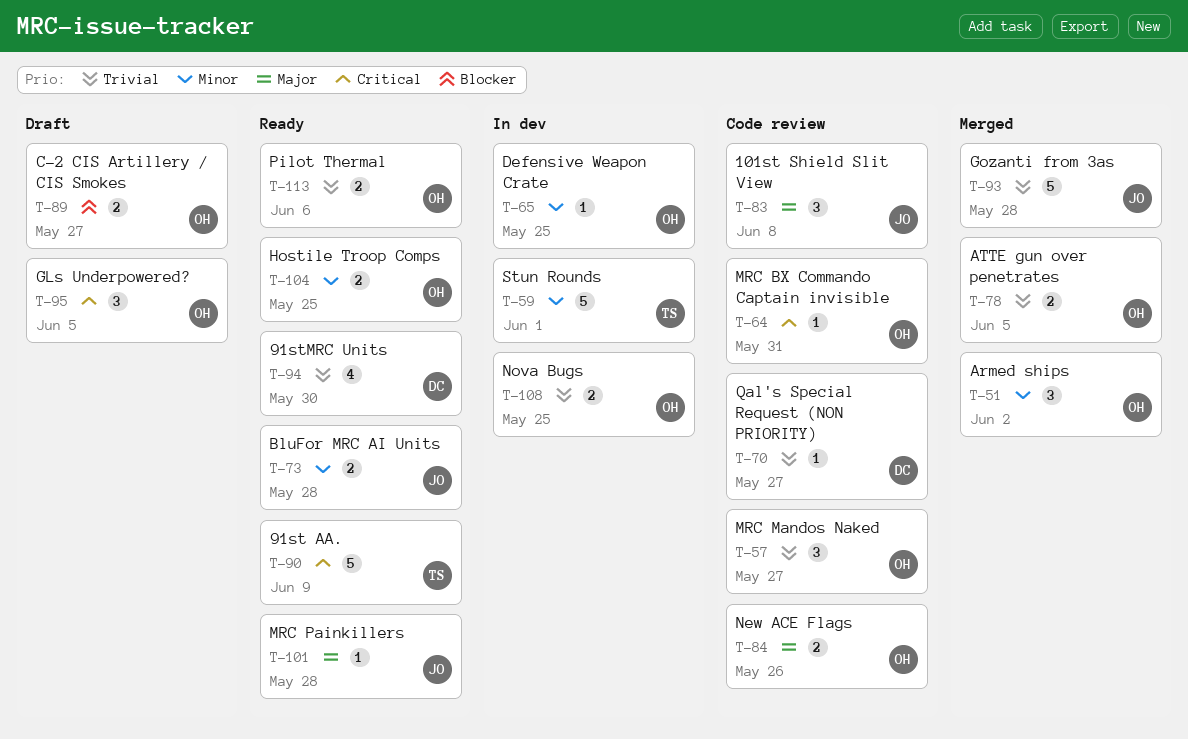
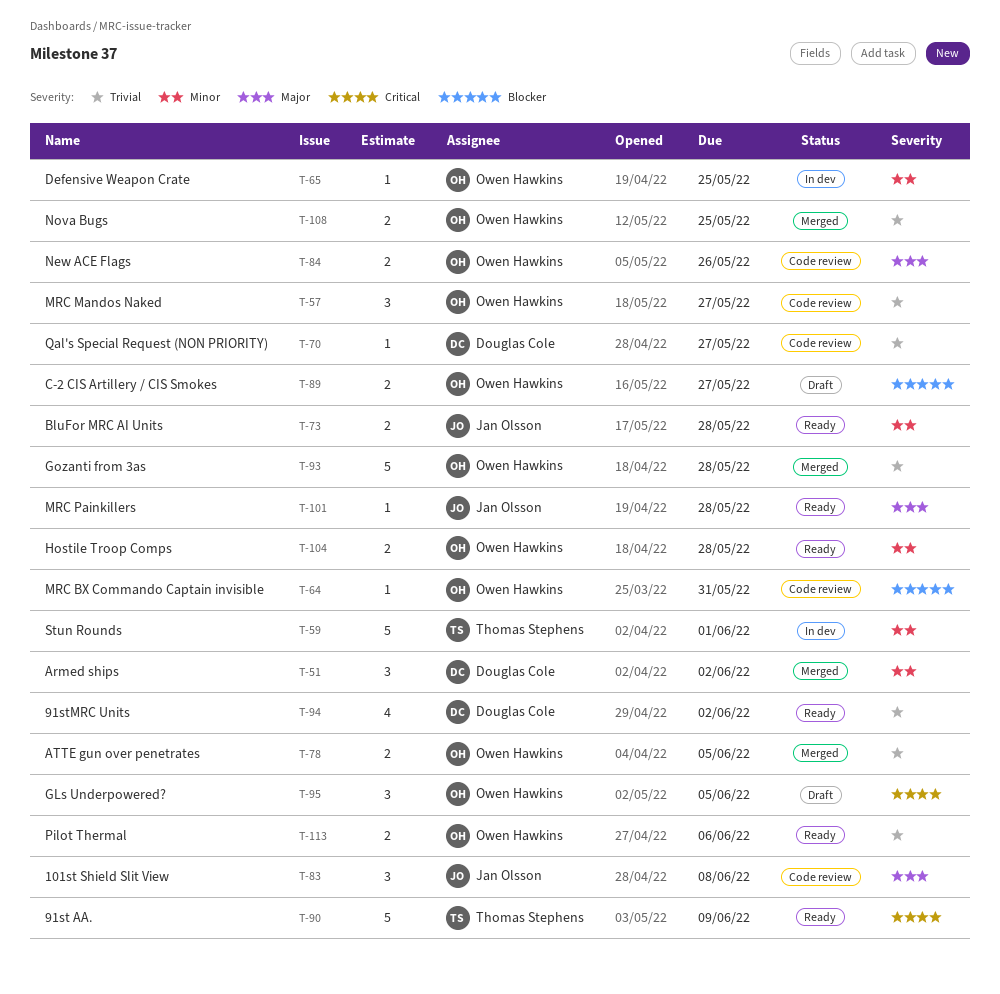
T-51, owner: Owen Hawkins -> Douglas Cole
T-64, priority: Critical -> Blocker
T-93, owner: Jan Olsson -> Owen Hawkins
T-94, due: May 30 -> Jun 2
T-104, due: May 25 -> May 28
T-108, status: In dev -> Merged

